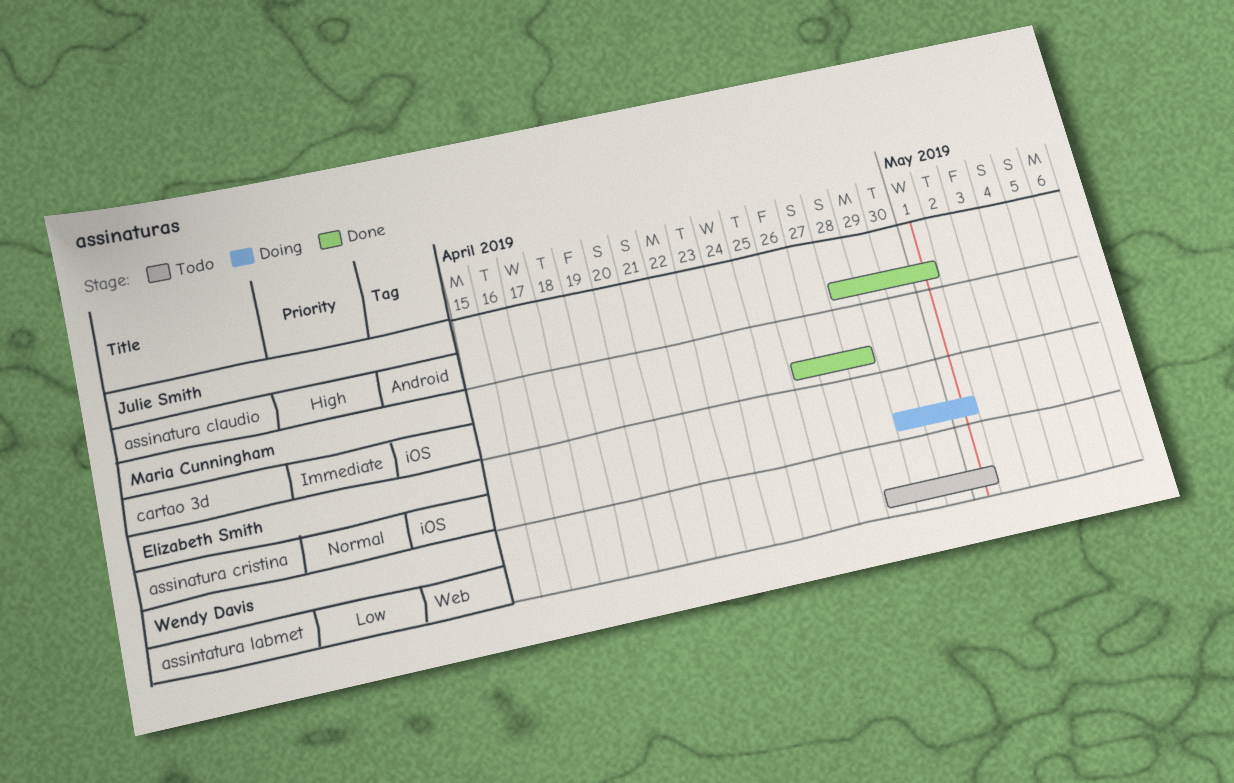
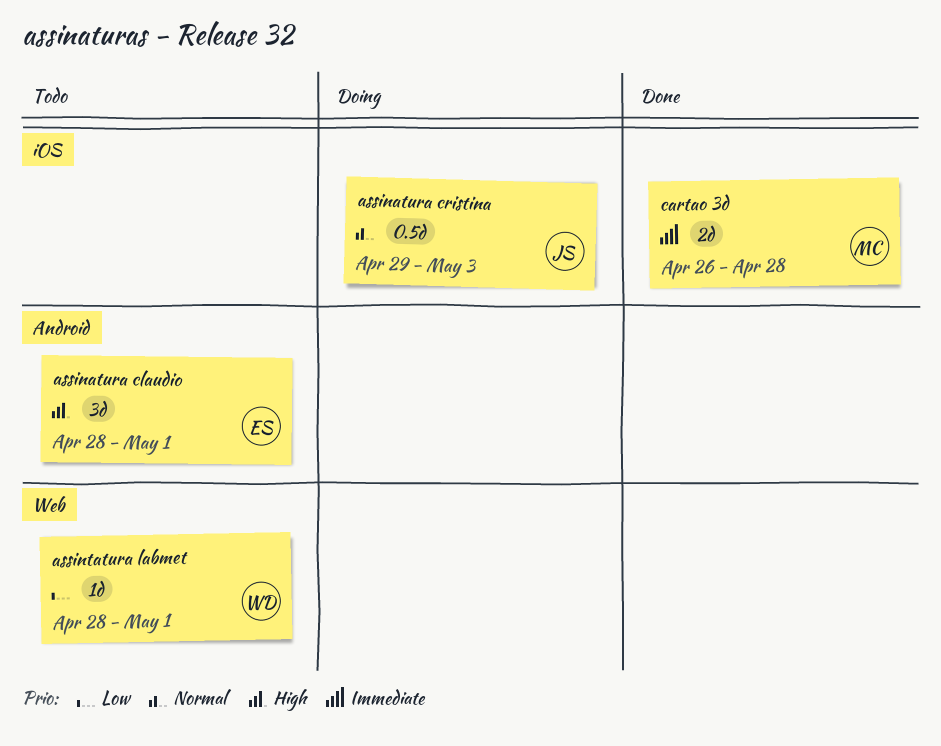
assinatura claudio, status: Done -> Todo
assinatura claudio, owner: Julie Smith -> Elizabeth Smith
assinatura cristina, owner: Elizabeth Smith -> Julie Smith
assinatura cristina, due: May 1 -> May 3

